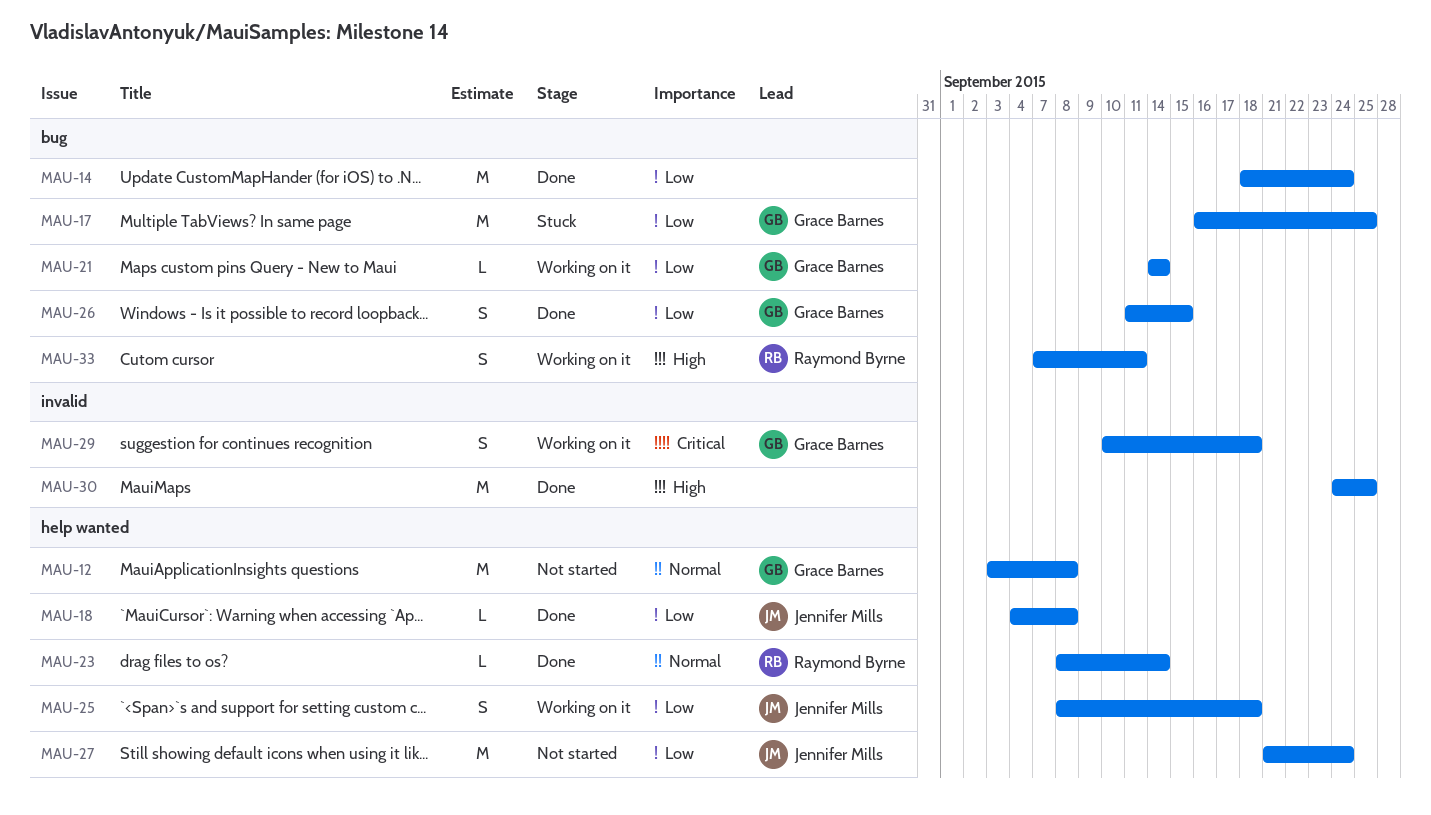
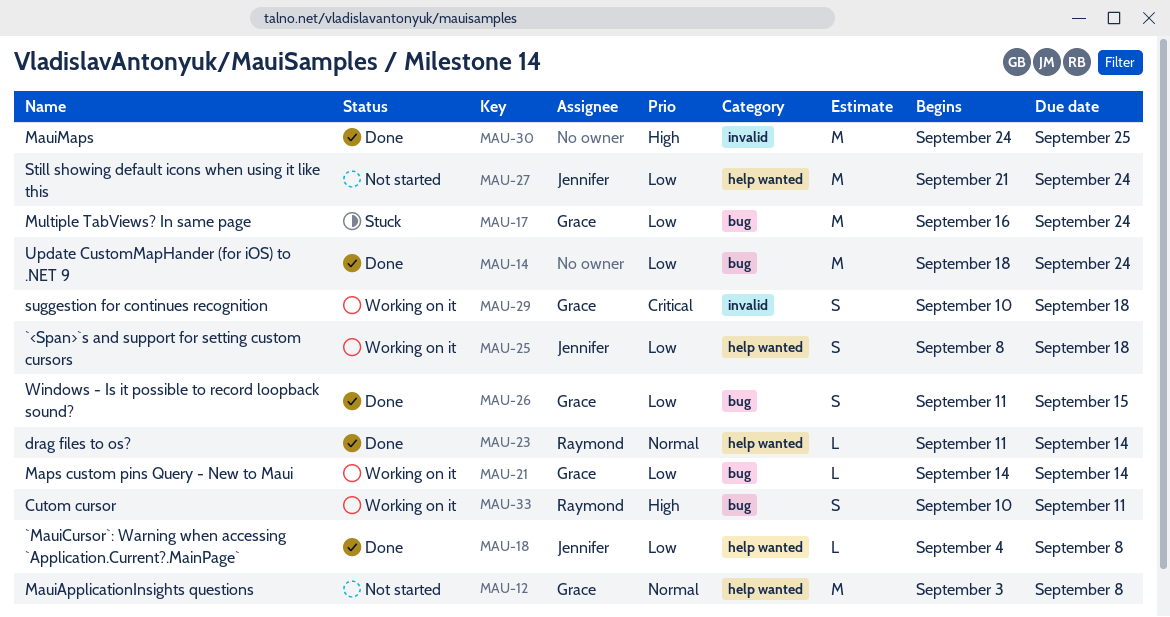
MAU-17, due: Sep 25 -> Sep 24
MAU-23, start: Sep 8 -> Sep 11
MAU-33, start: Sep 7 -> Sep 10

